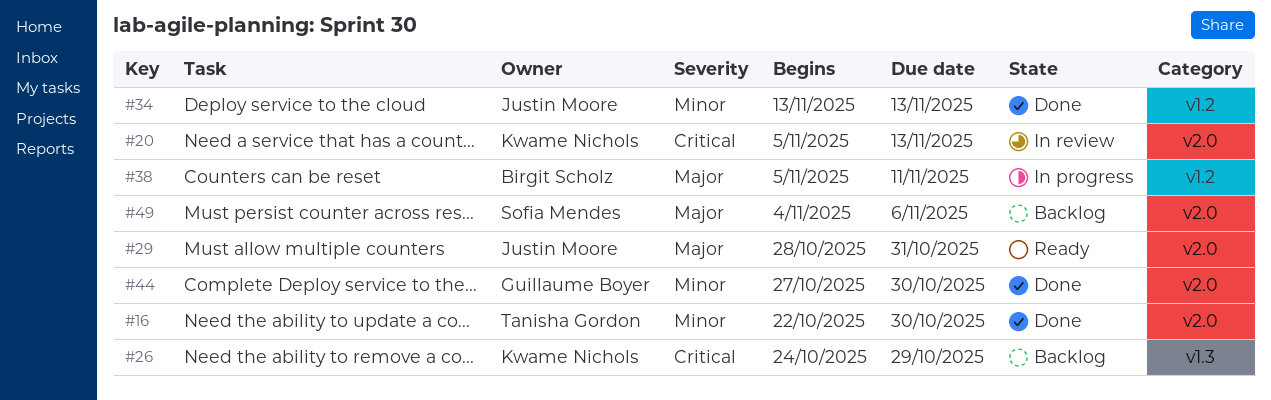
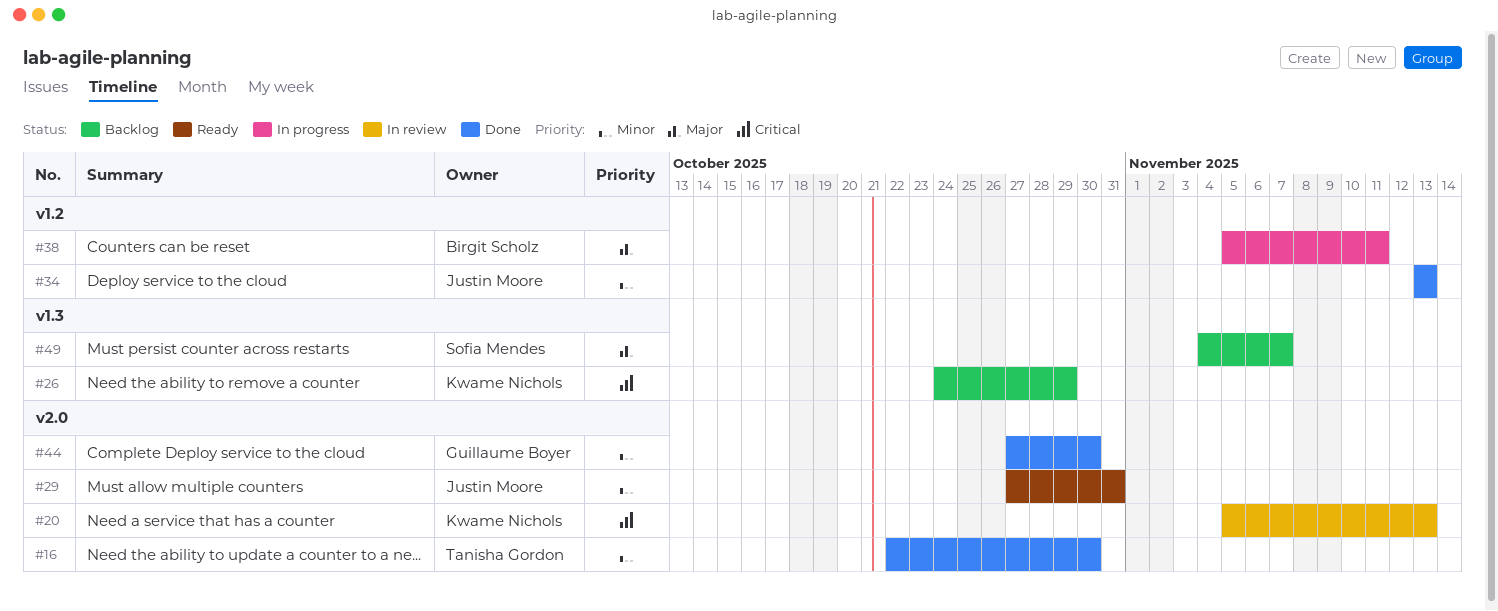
#29, priority: Major -> Minor
#29, start: Oct 28 -> Oct 27
#49, label: v2.0 -> v1.3
#49, due: Nov 6 -> Nov 7

